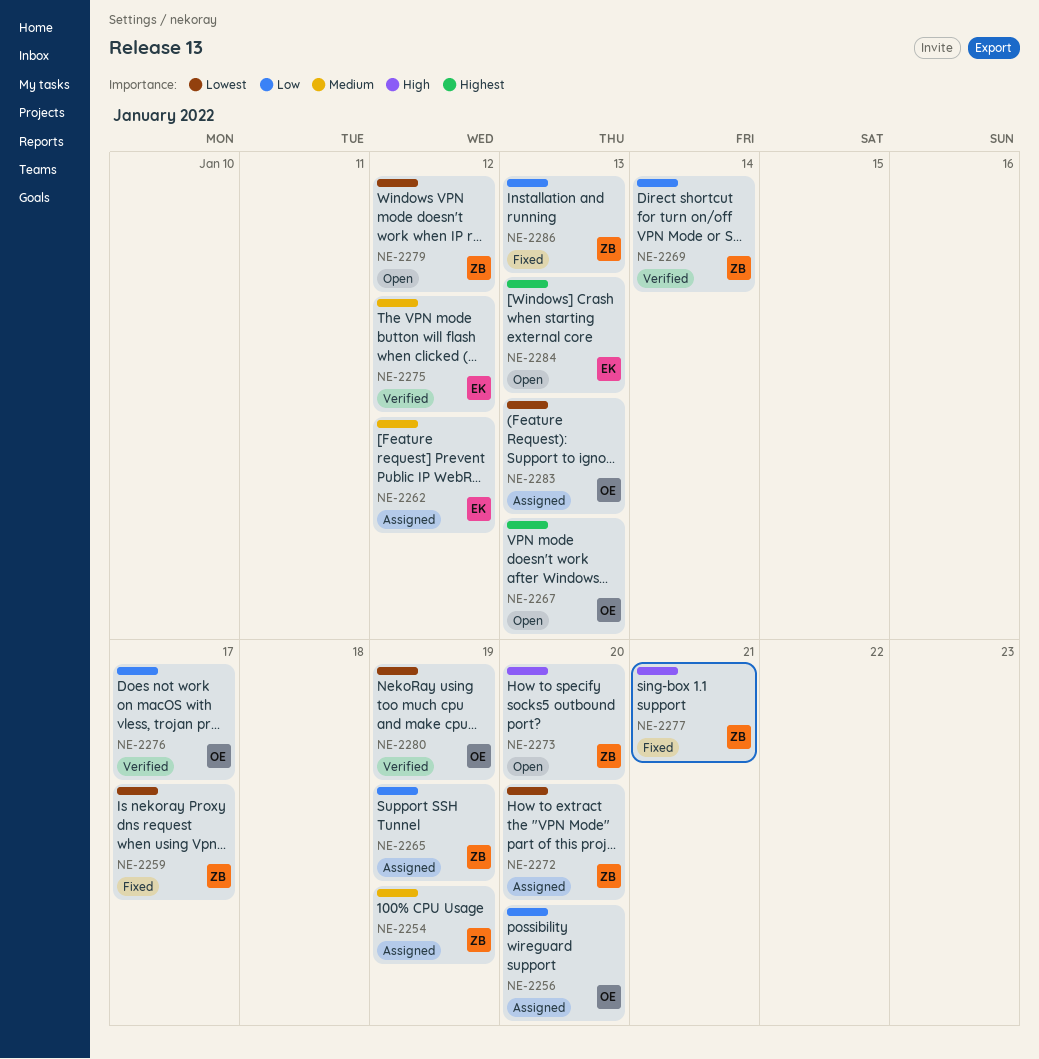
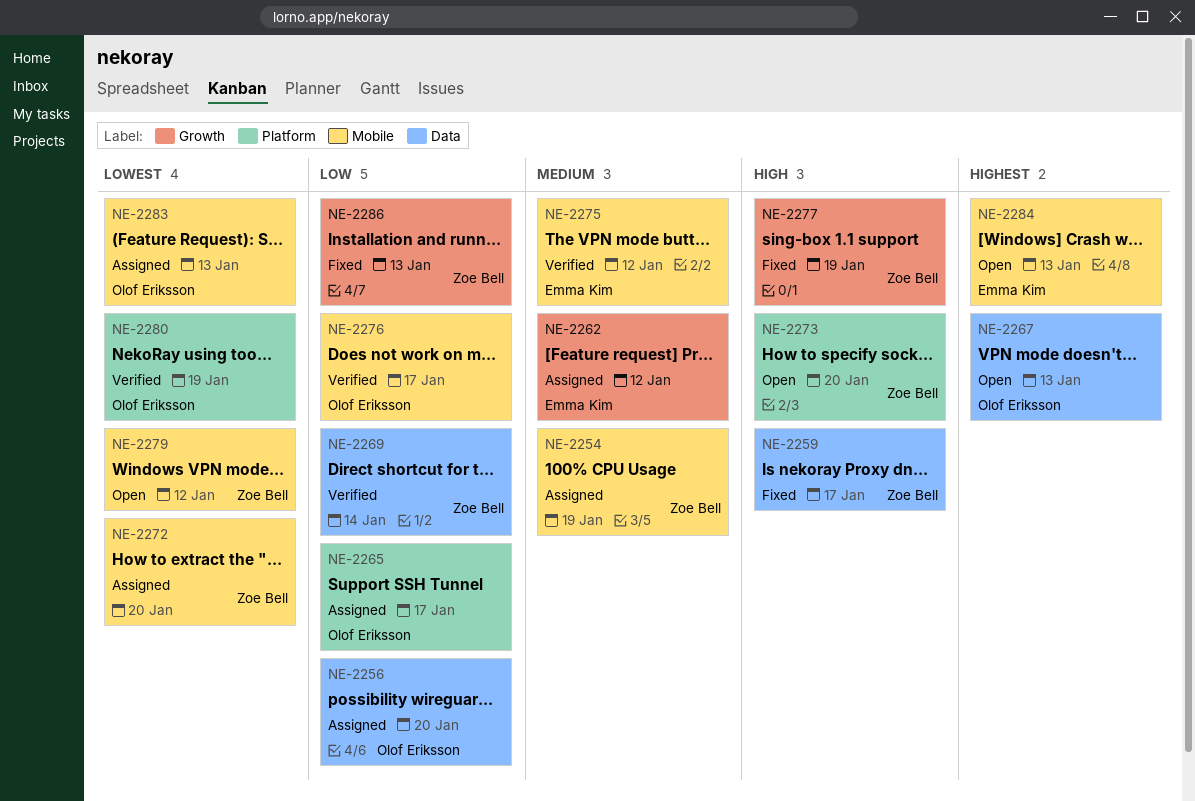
NE-2259, priority: Lowest -> High
NE-2265, owner: Zoe Bell -> Olof Eriksson
NE-2265, due: Jan 19 -> Jan 17
NE-2277, due: Jan 21 -> Jan 19

